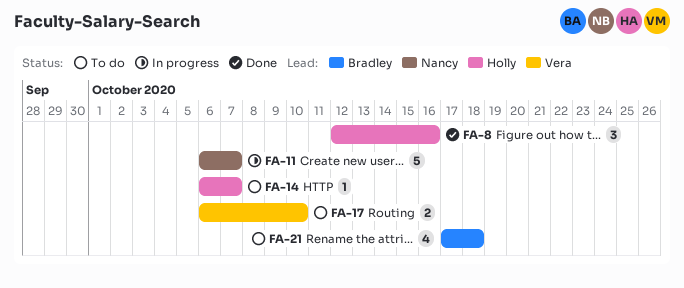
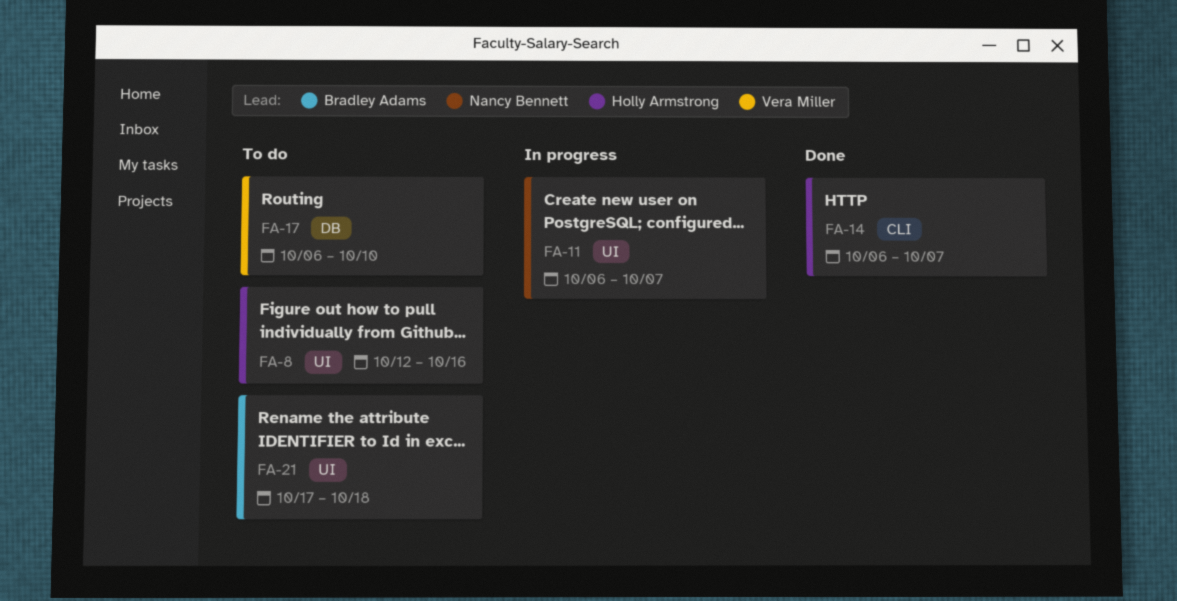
FA-8, status: Done -> To do
FA-14, status: To do -> Done

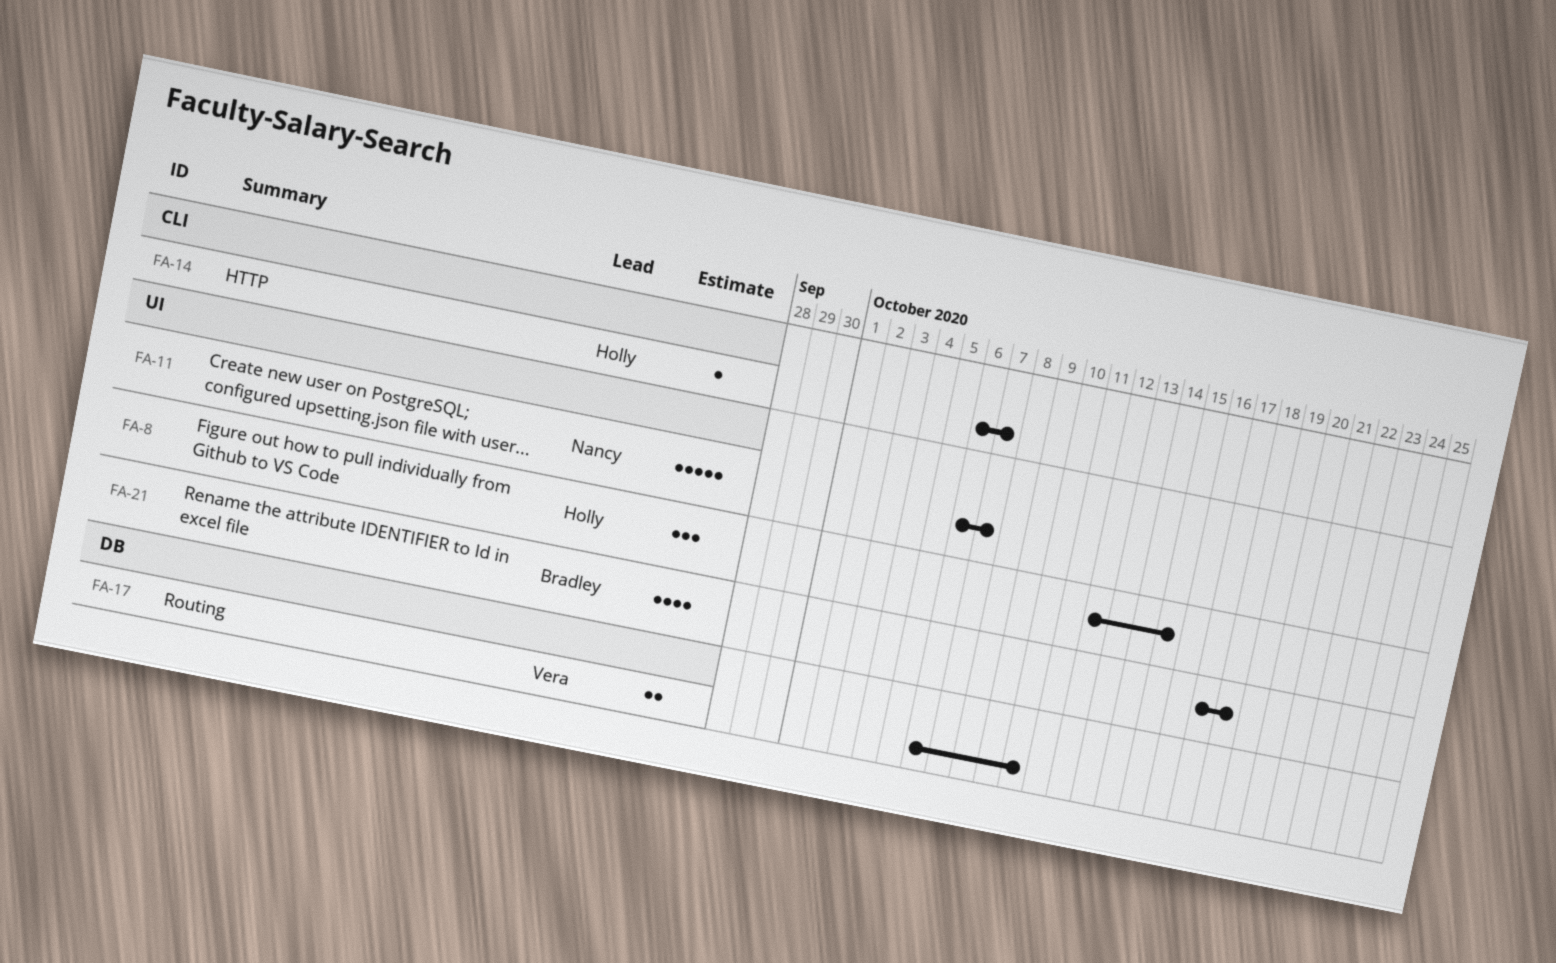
FA-8, due: Oct 16 -> Oct 15

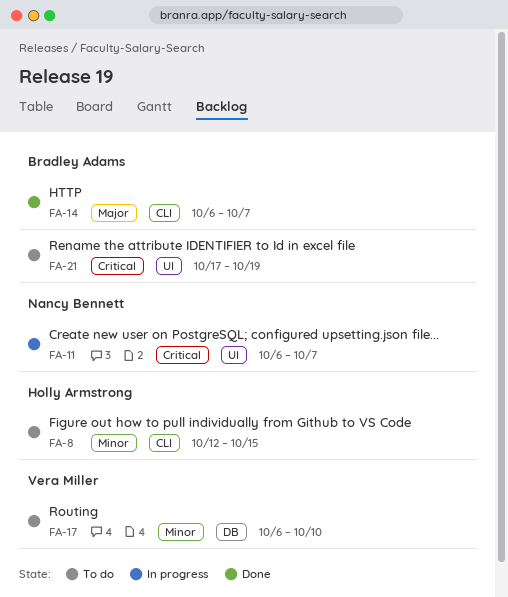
FA-8, label: UI -> CLI
FA-14, owner: Holly Armstrong -> Bradley Adams
FA-21, due: Oct 18 -> Oct 19

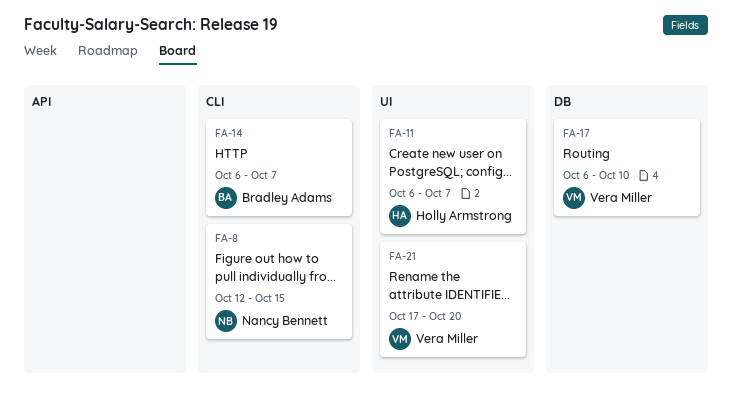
FA-8, owner: Holly Armstrong -> Nancy Bennett
FA-11, owner: Nancy Bennett -> Holly Armstrong
FA-21, owner: Bradley Adams -> Vera Miller
FA-21, due: Oct 19 -> Oct 20

